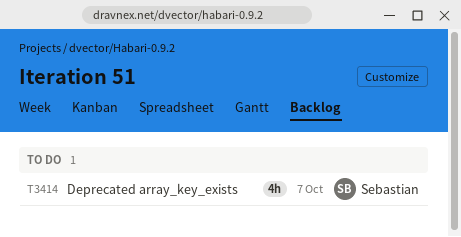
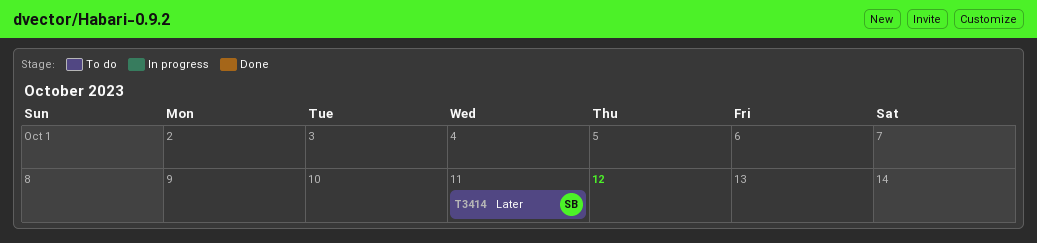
T3414, due: Oct 7 -> Oct 11

